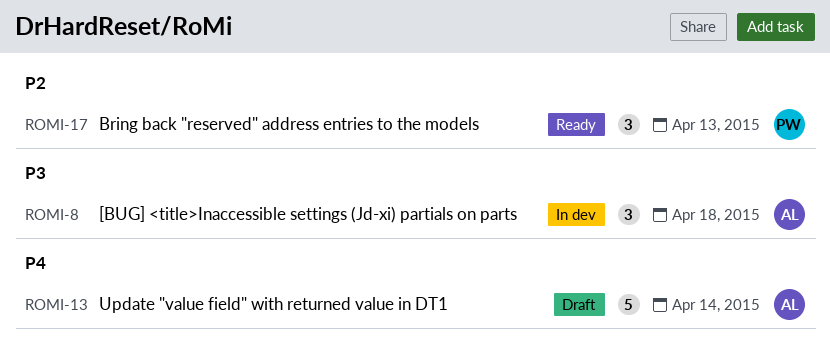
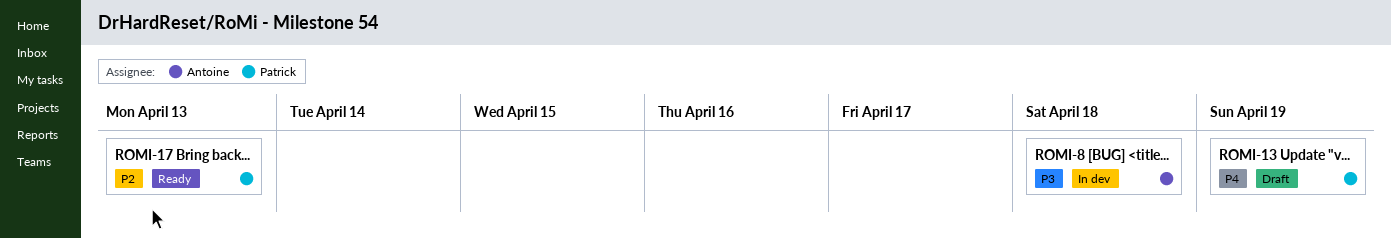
ROMI-13, owner: Antoine -> Patrick
ROMI-13, due: Apr 14 -> Apr 19

